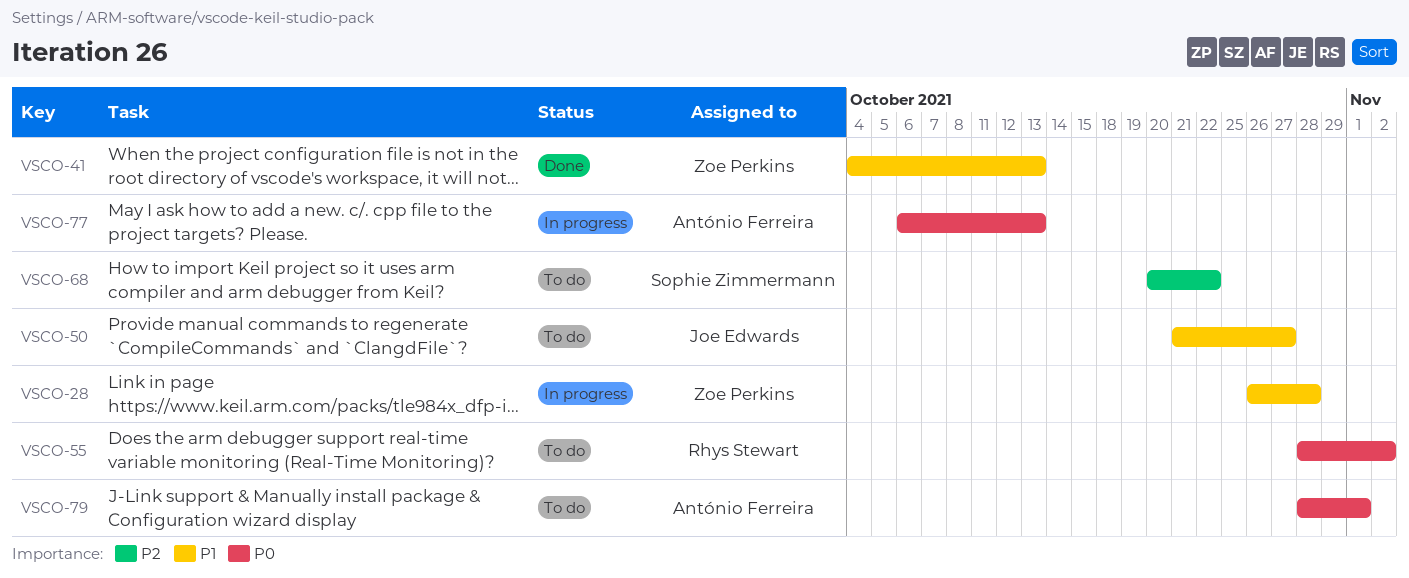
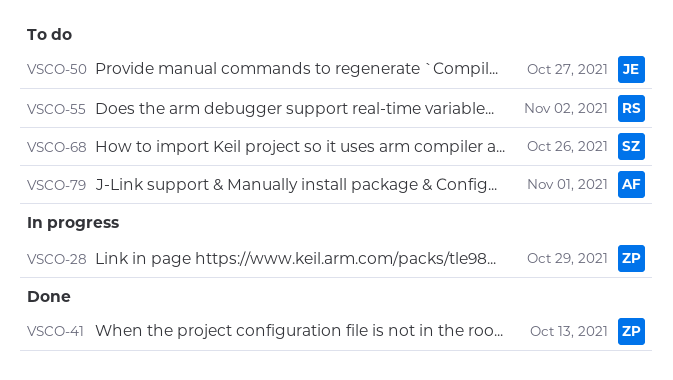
VSCO-28, due: Oct 28 -> Oct 29
VSCO-68, due: Oct 22 -> Oct 26
VSCO-77: present -> none

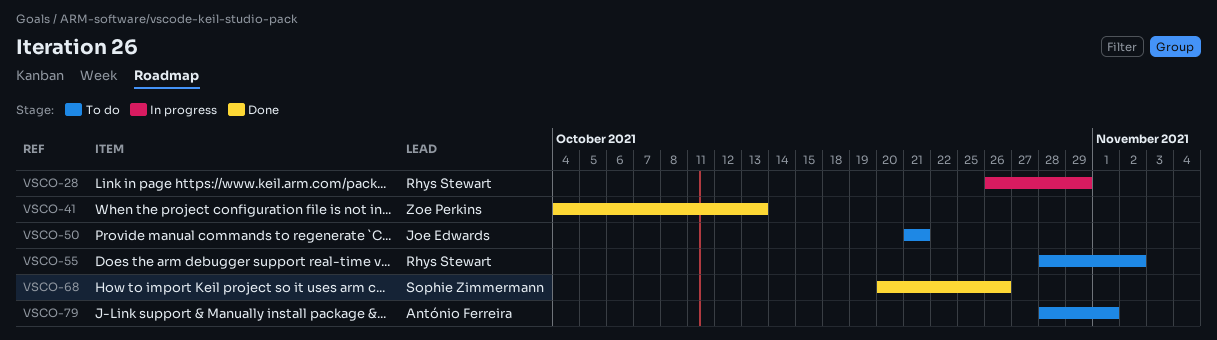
VSCO-28, owner: Zoe Perkins -> Rhys Stewart
VSCO-50, due: Oct 27 -> Oct 21
VSCO-68, status: To do -> Done

